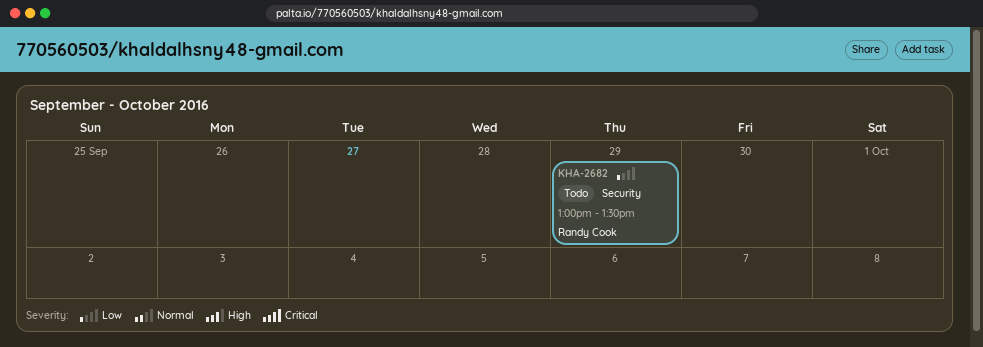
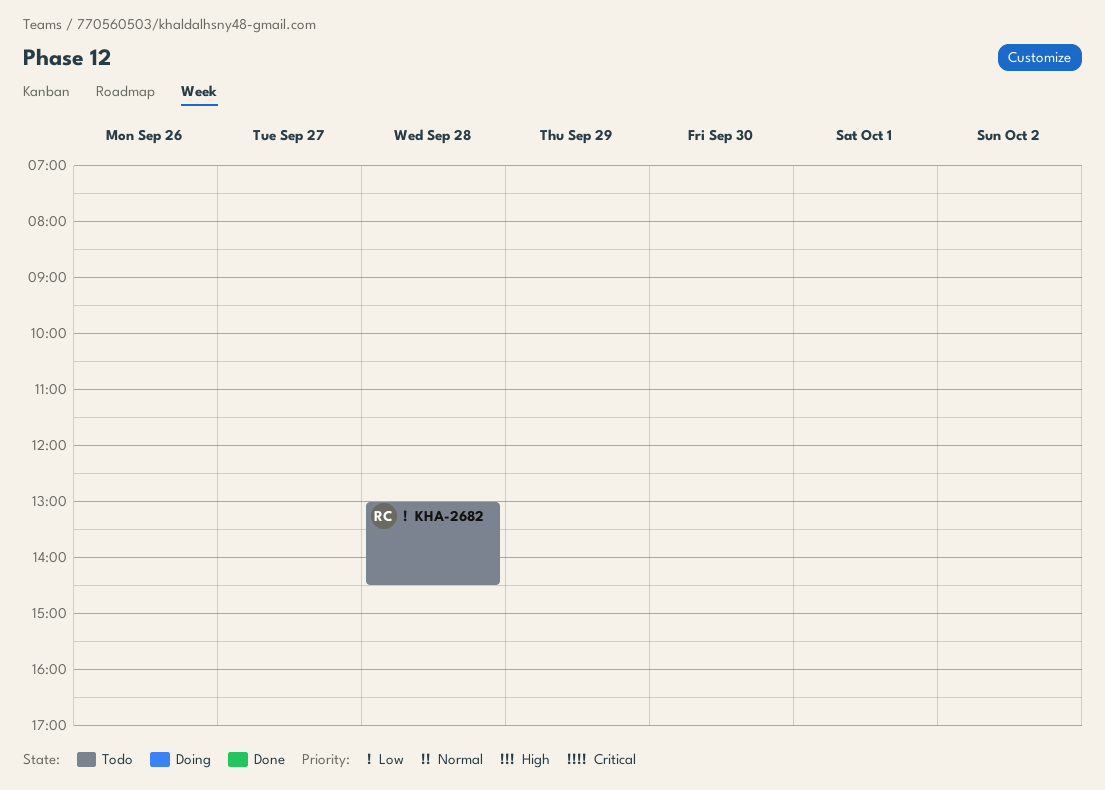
KHA-2682, day: Sep 29 -> Sep 28
KHA-2682, ends: 13:30 -> 14:30

